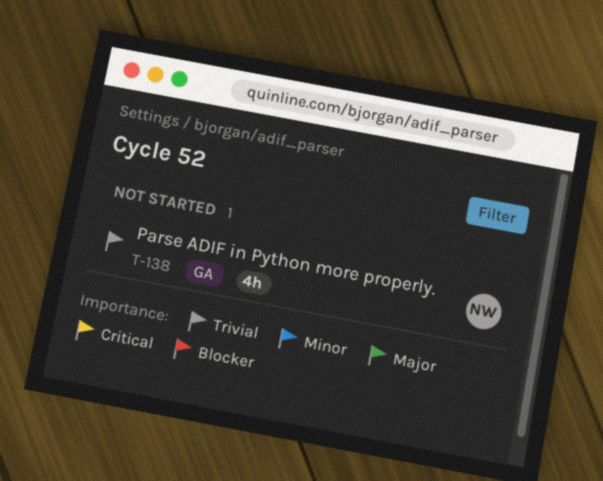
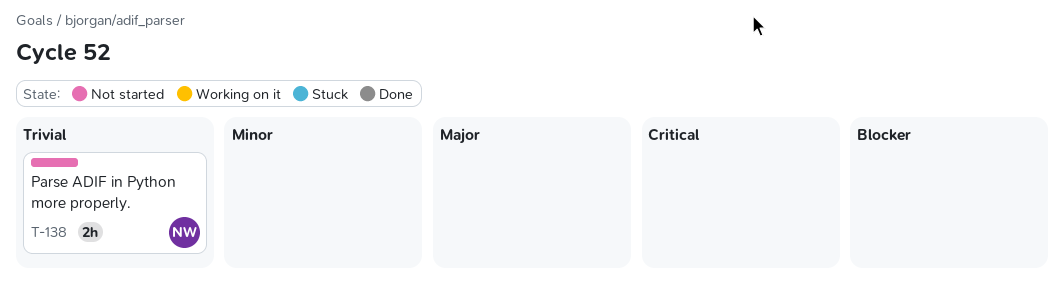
T-138, estimate: 4h -> 2h

